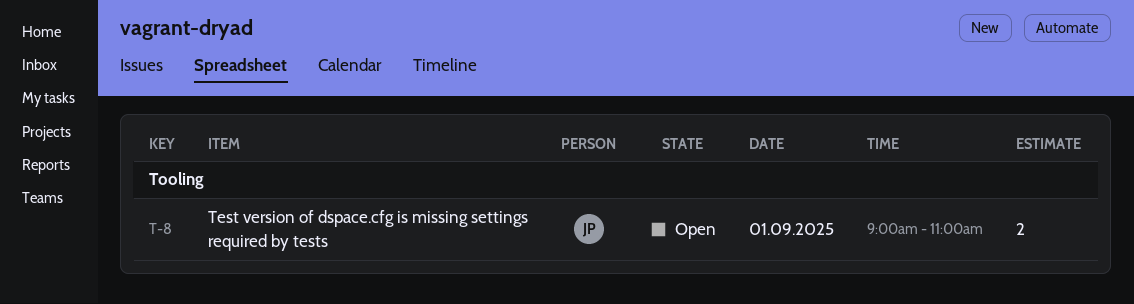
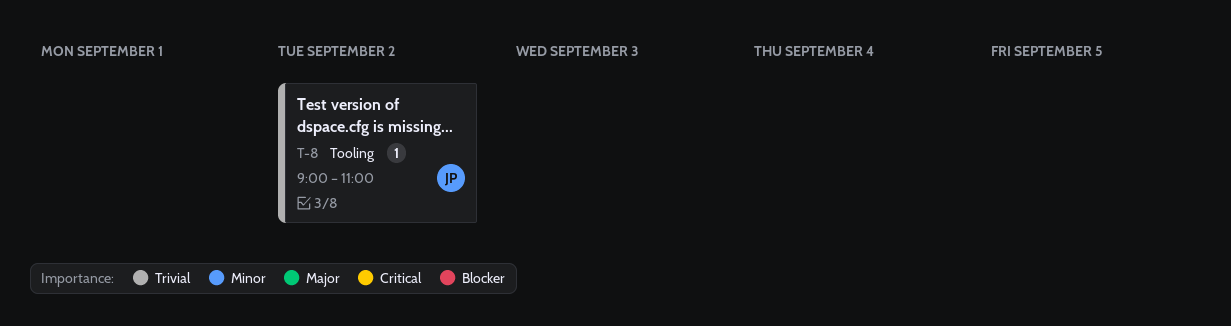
T-8, estimate: 2 -> 1
T-8, day: Sep 1 -> Sep 2

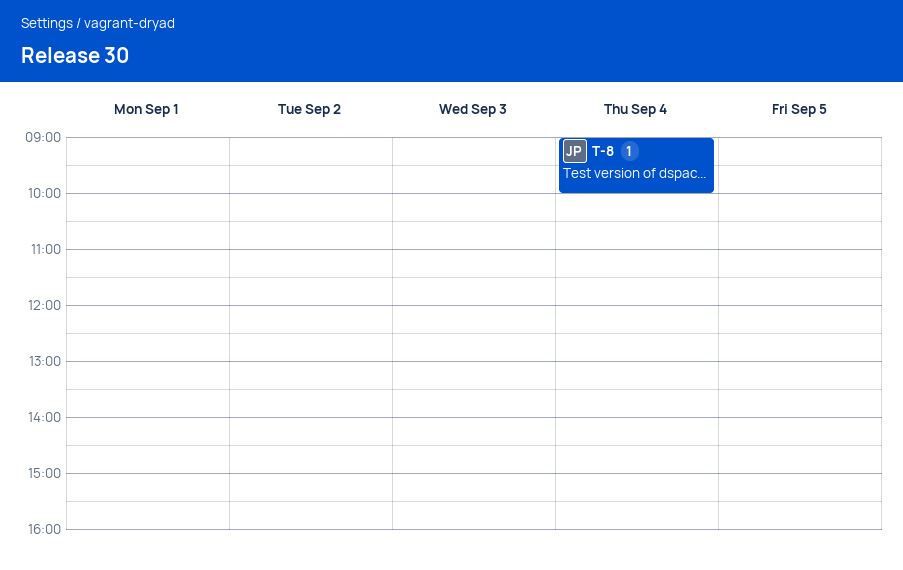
T-8, day: Sep 2 -> Sep 4
T-8, ends: 11:00 -> 10:00

